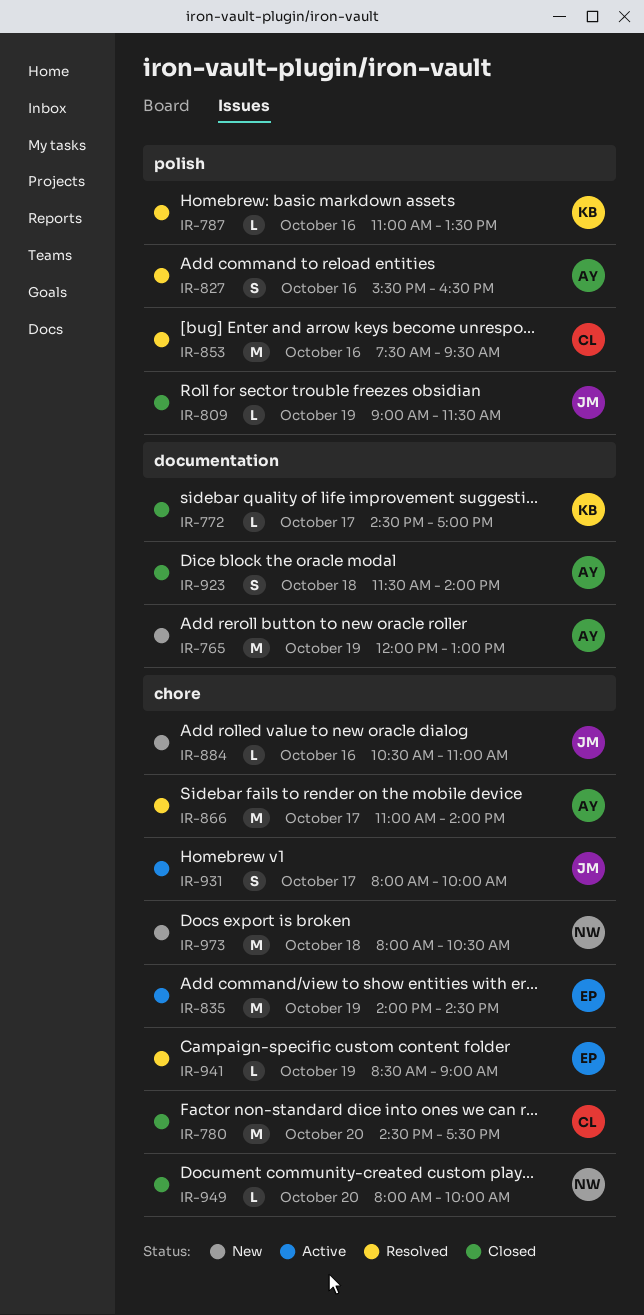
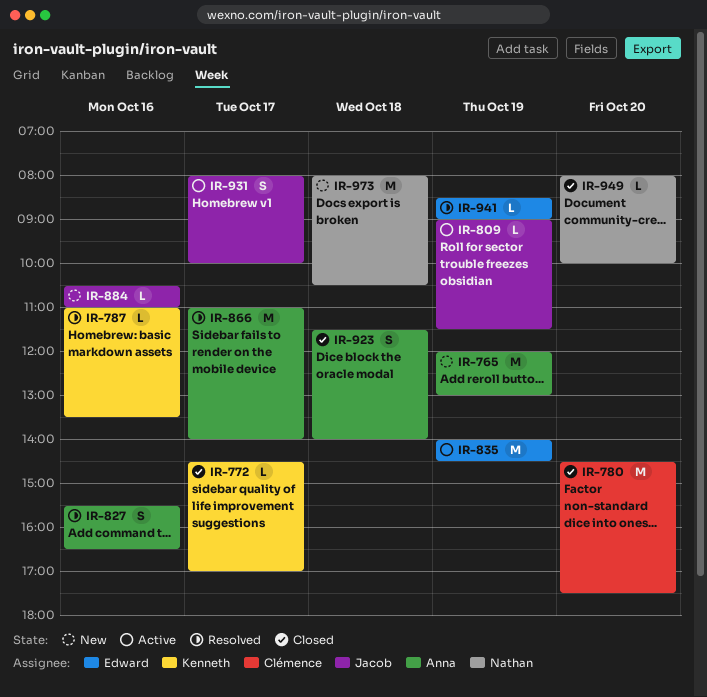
IR-809, status: Closed -> Active
IR-853: present -> none

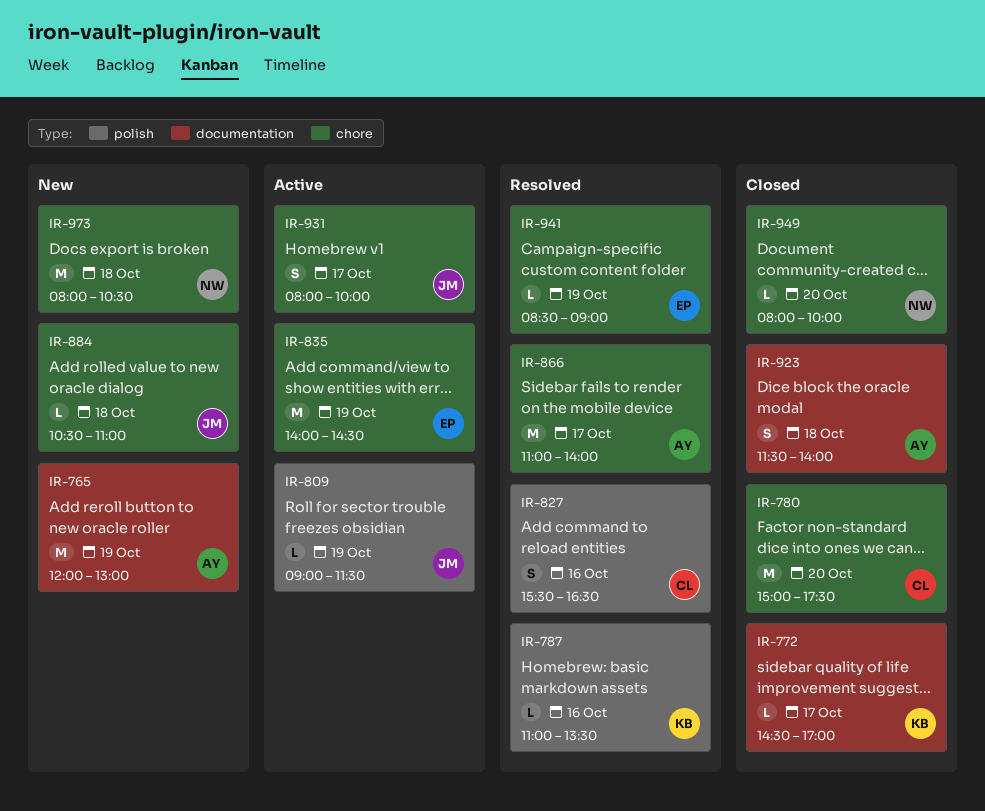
IR-780, begins: 14:30 -> 15:00
IR-827, owner: Anna -> Clémence
IR-884, day: Oct 16 -> Oct 18

